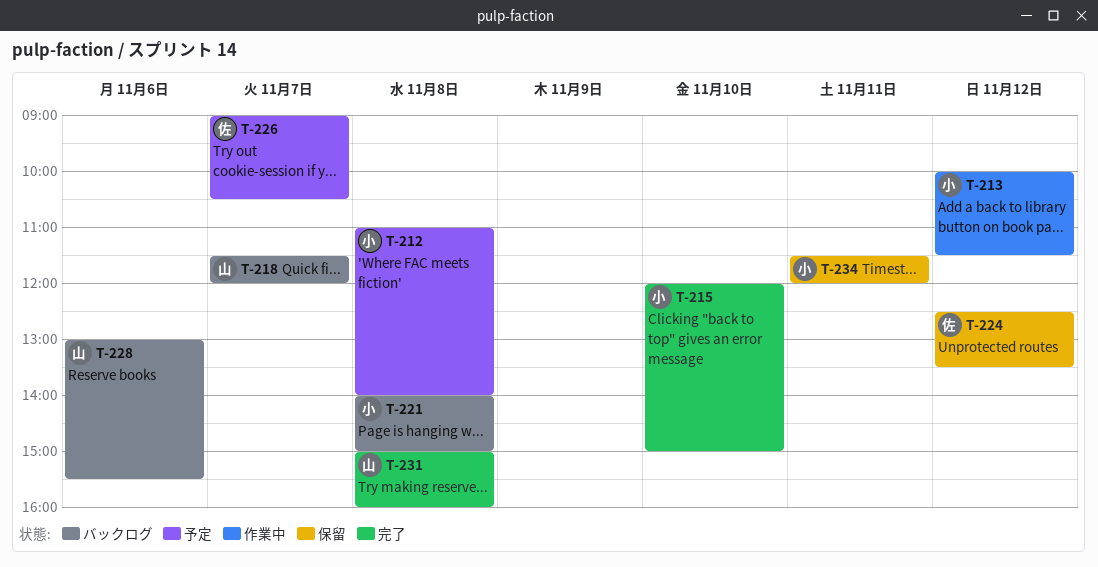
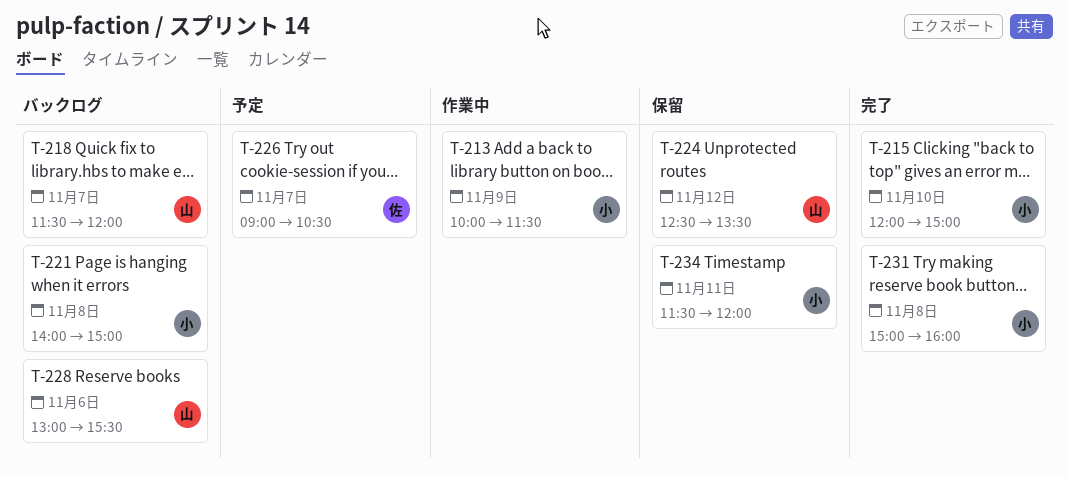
T-212: present -> none
T-213, day: Nov 12 -> Nov 9
T-224, owner: 佐 -> 山
T-231, owner: 山 -> 小

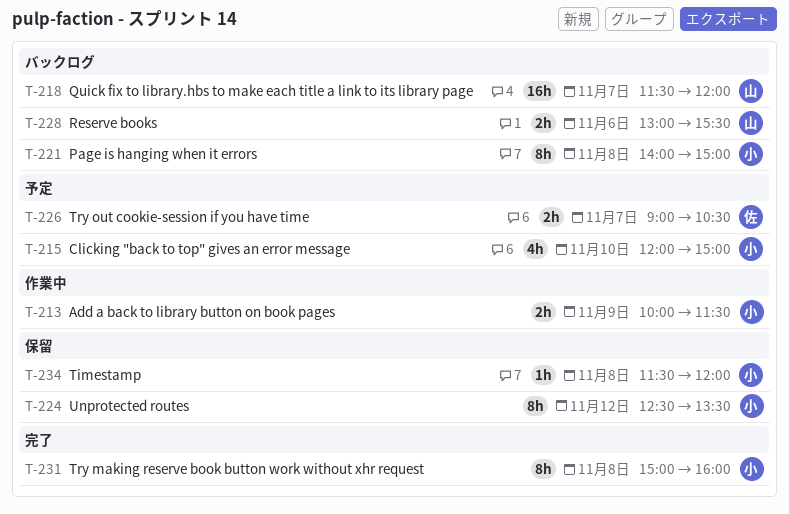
T-215, status: 完了 -> 予定
T-224, owner: 山 -> 小
T-234, day: Nov 11 -> Nov 8

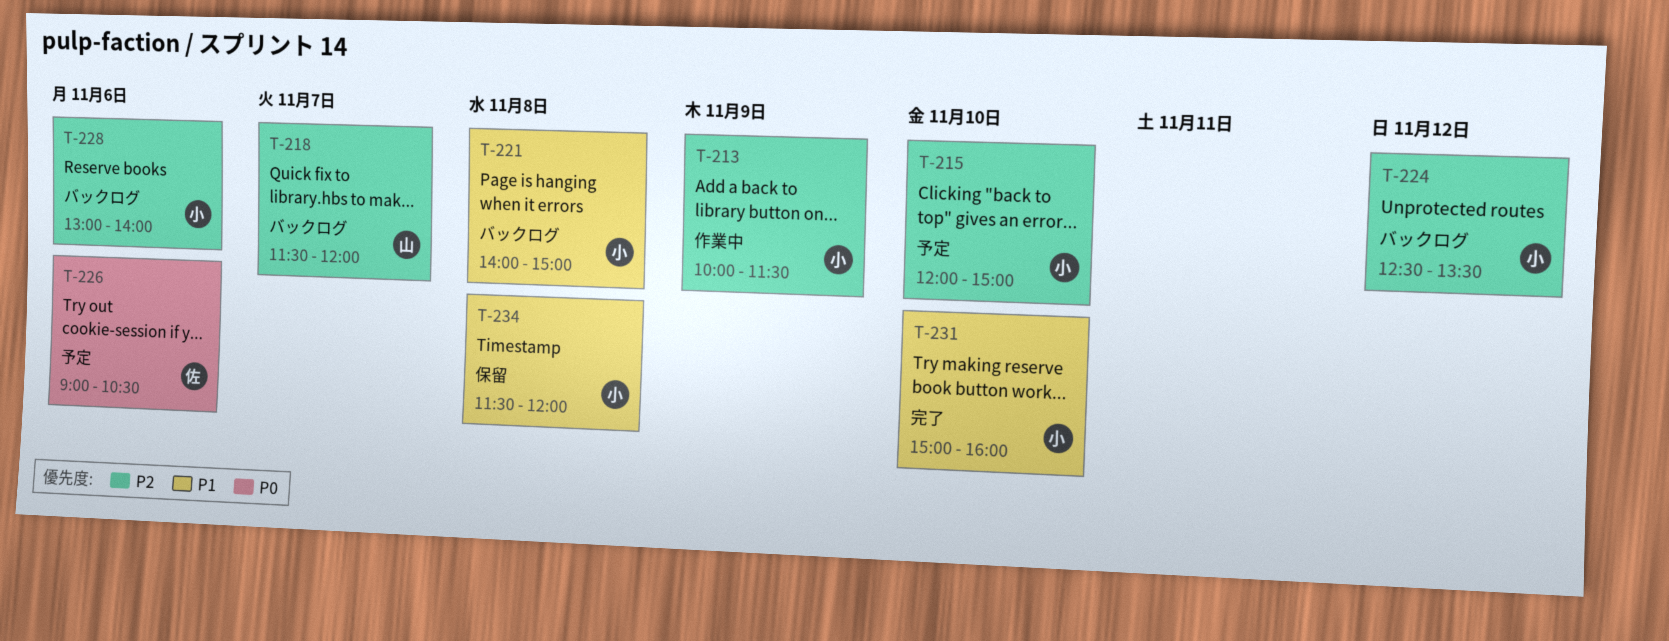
T-224, status: 保留 -> バックログ
T-226, day: Nov 7 -> Nov 6
T-228, owner: 山 -> 小
T-228, ends: 15:30 -> 14:00
T-231, day: Nov 8 -> Nov 10

